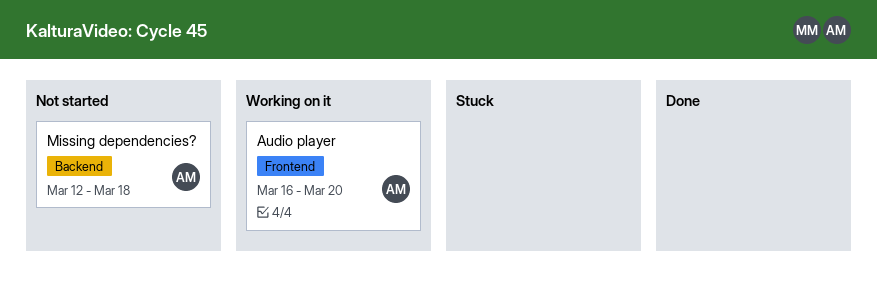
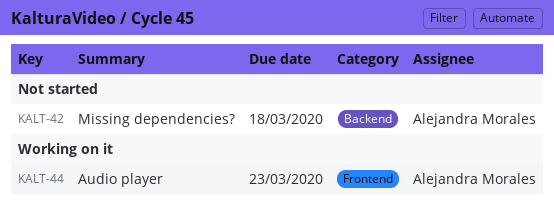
Audio player, due: Mar 20 -> Mar 23

